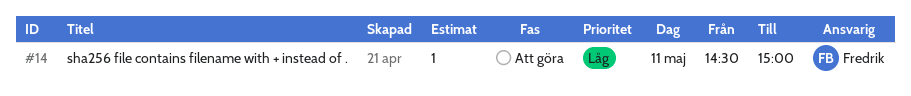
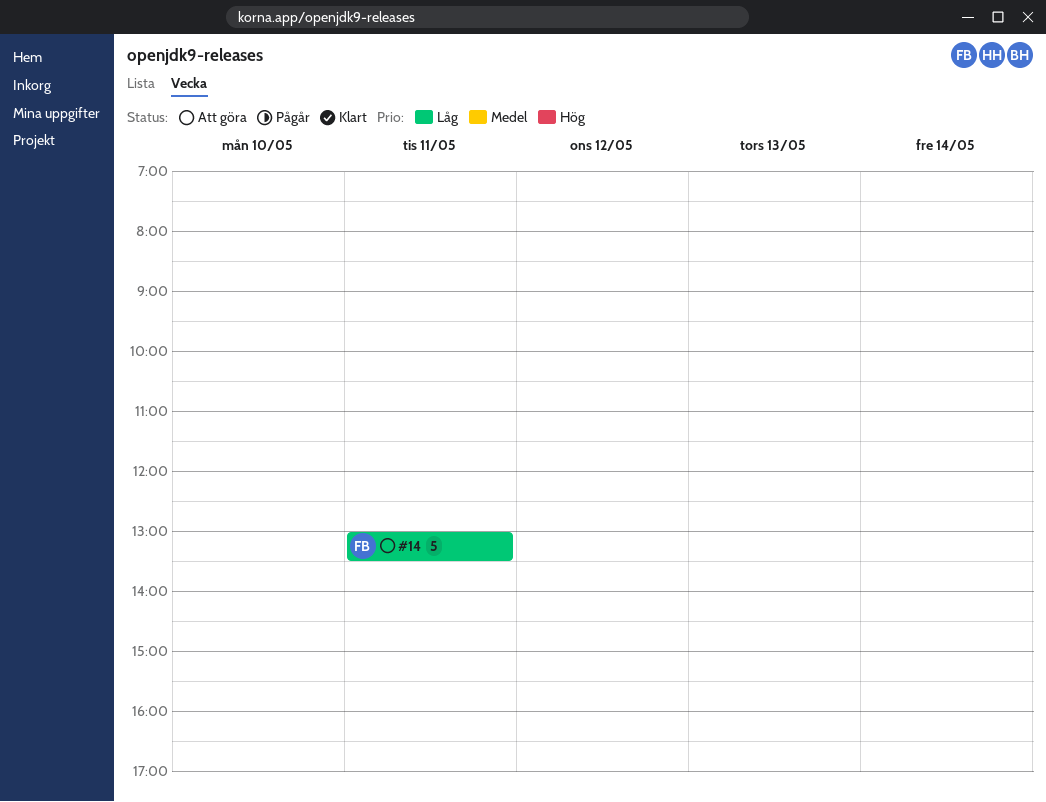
#14, estimate: 1 -> 5
#14, begins: 14:30 -> 13:00
#14, ends: 15:00 -> 13:30

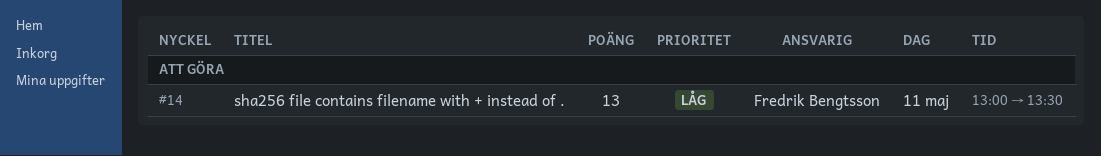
#14, estimate: 5 -> 13

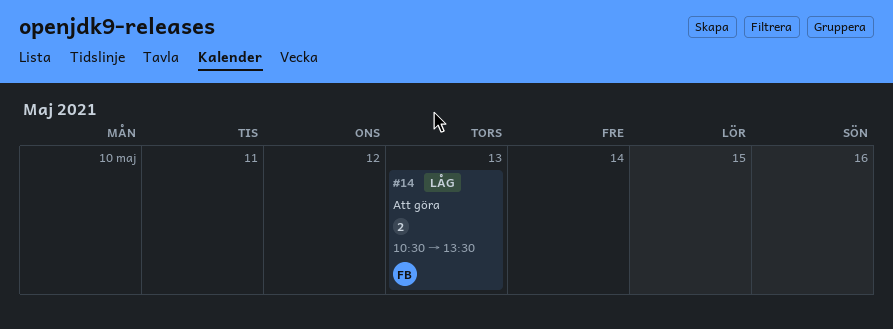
#14, estimate: 13 -> 2
#14, day: May 11 -> May 13
#14, begins: 13:00 -> 10:30

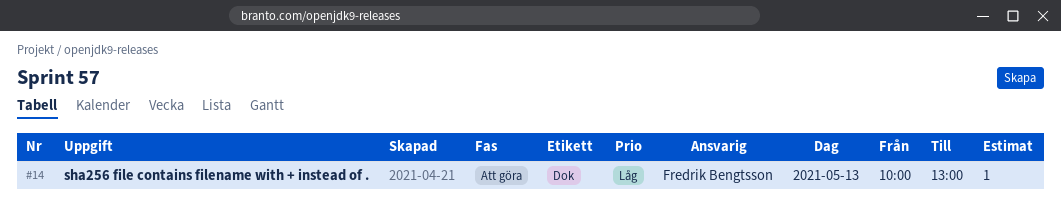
#14, estimate: 2 -> 1
#14, begins: 10:30 -> 10:00
#14, ends: 13:30 -> 13:00

